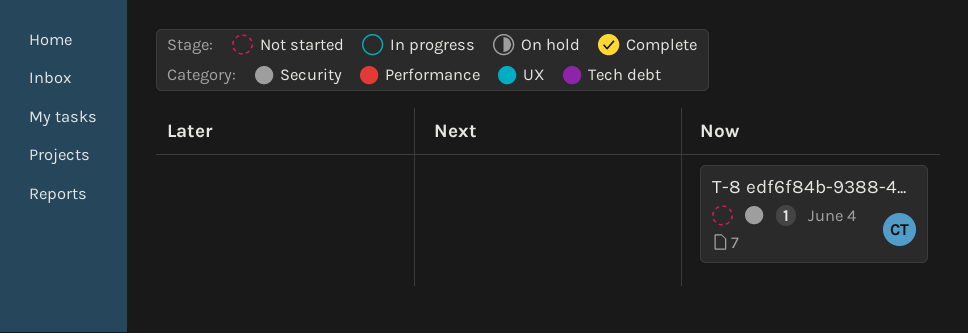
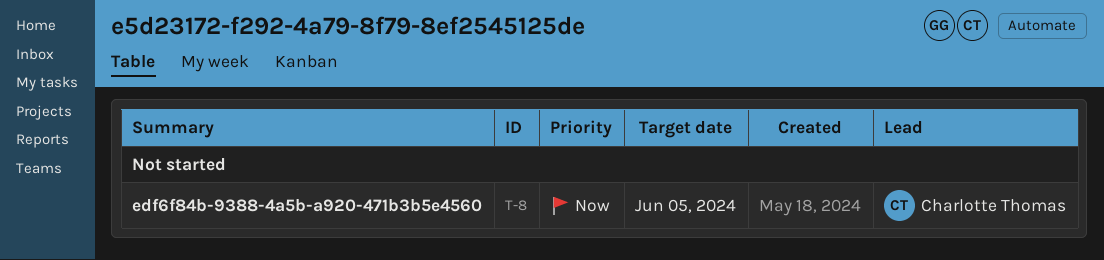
T-8, due: Jun 4 -> Jun 5

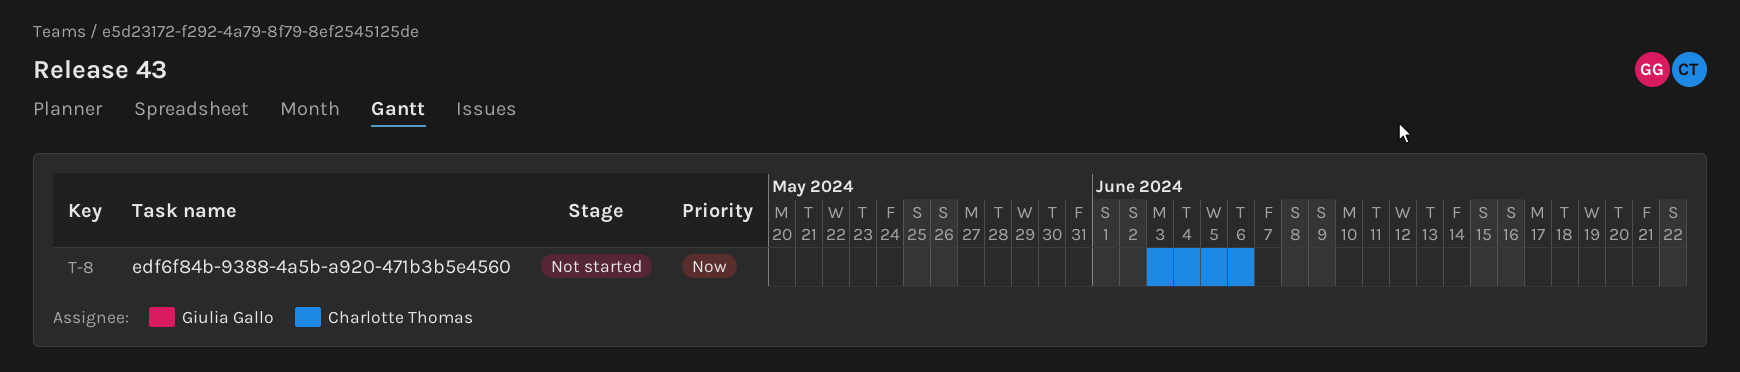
T-8, due: Jun 5 -> Jun 6

